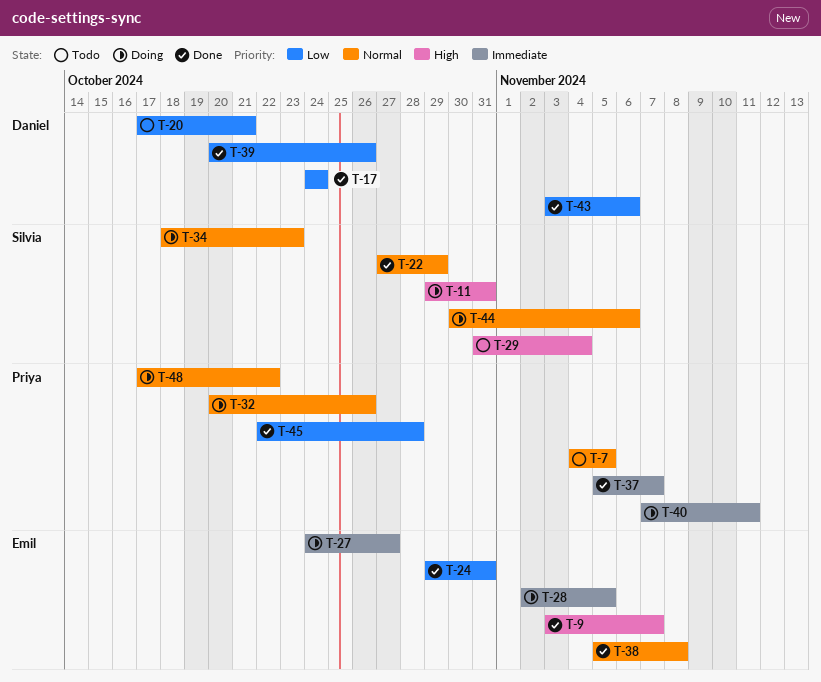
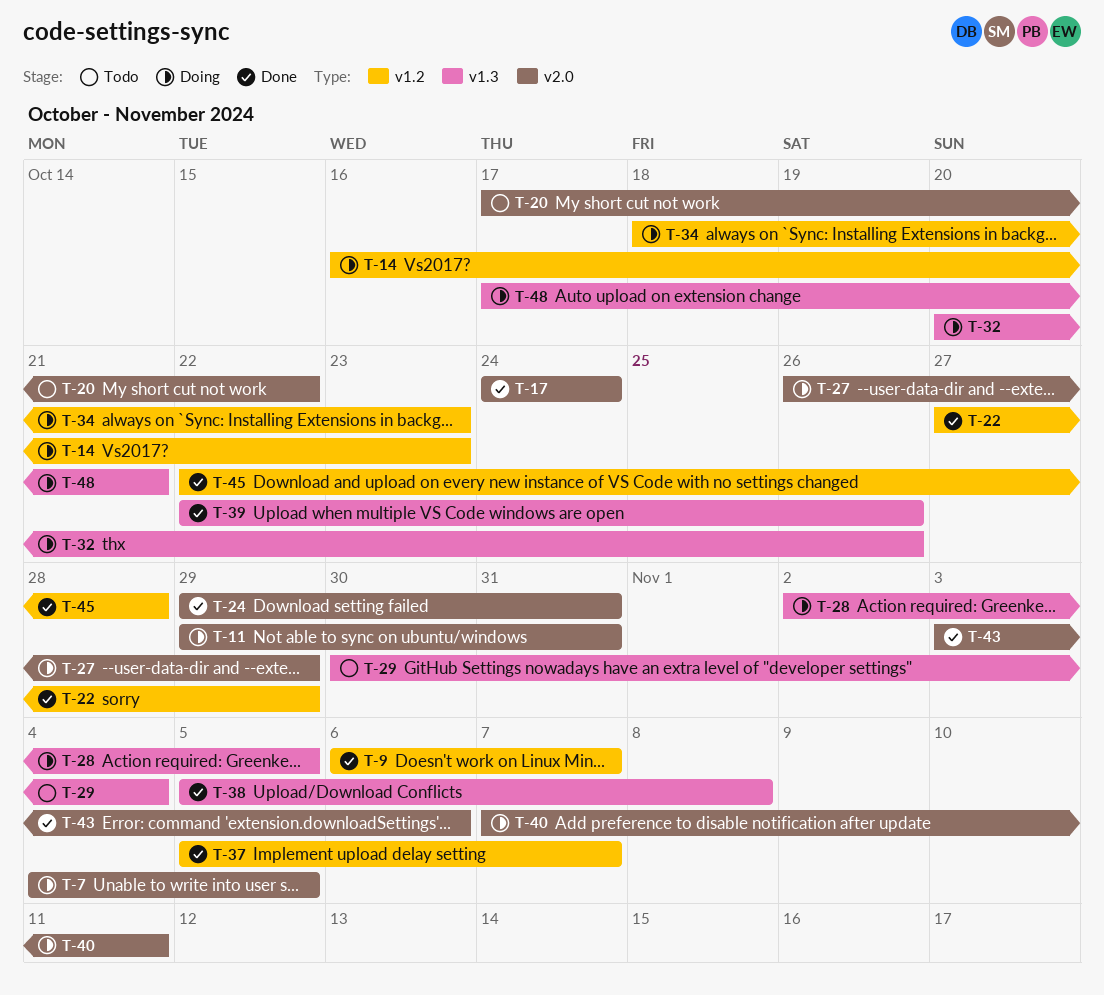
T-7, status: Todo -> Doing
T-9, start: Nov 3 -> Nov 6
T-14: none -> present
T-20, due: Oct 21 -> Oct 22
T-27, start: Oct 24 -> Oct 26
T-27, due: Oct 27 -> Oct 29
T-29, start: Oct 31 -> Oct 30
T-39, start: Oct 20 -> Oct 22
T-44: present -> none
T-48, due: Oct 22 -> Oct 21

